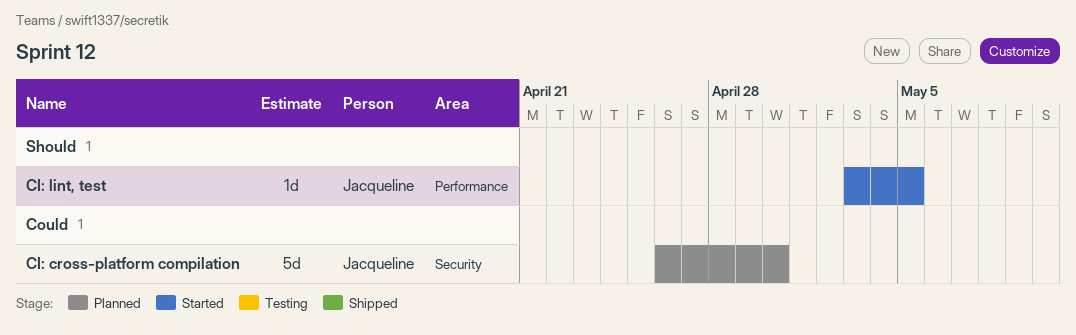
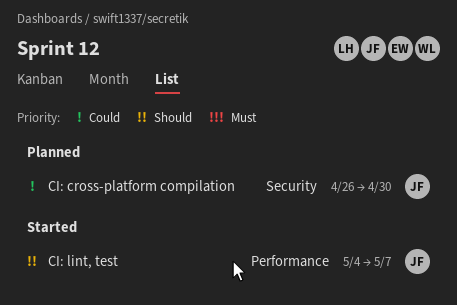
CI: lint, test, start: May 3 -> May 4
CI: lint, test, due: May 5 -> May 7

